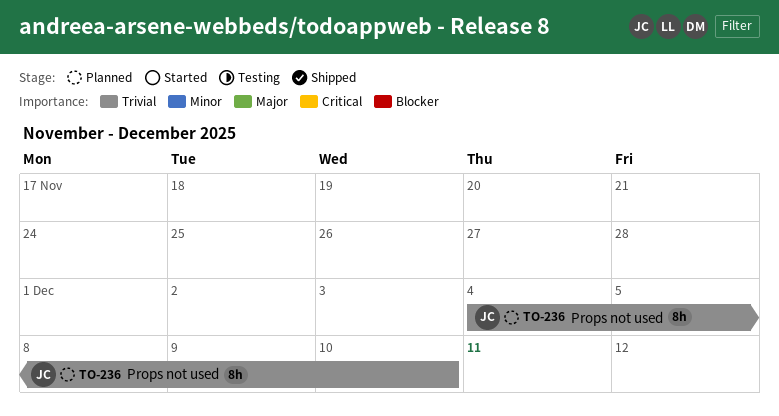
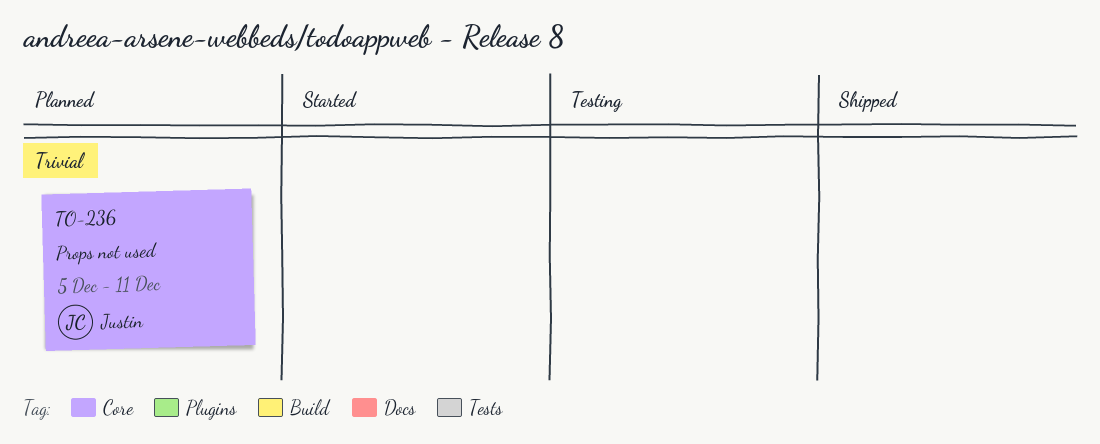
TO-236, start: Dec 4 -> Dec 5
TO-236, due: Dec 10 -> Dec 11

